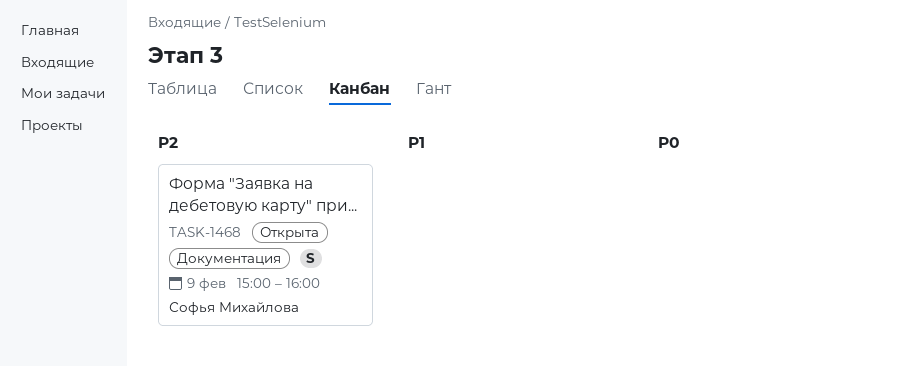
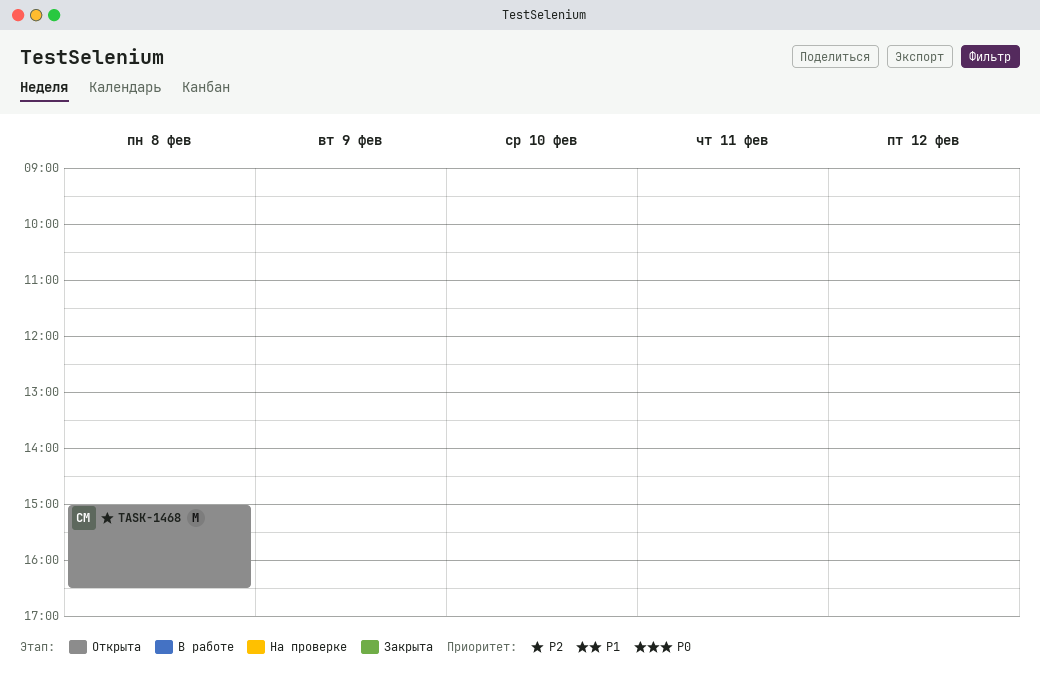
TASK-1468, estimate: S -> M
TASK-1468, day: Feb 9 -> Feb 8
TASK-1468, ends: 16:00 -> 16:30

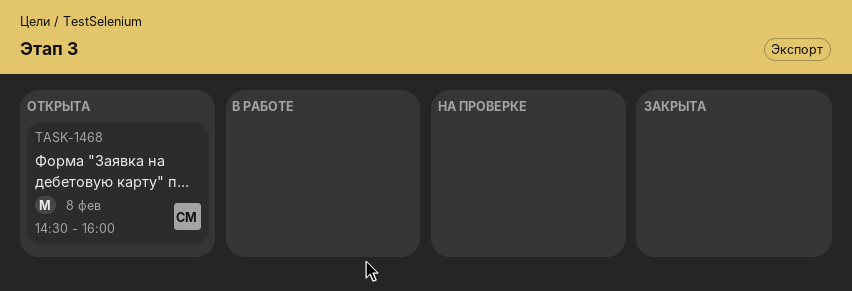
TASK-1468, begins: 15:00 -> 14:30
TASK-1468, ends: 16:30 -> 16:00

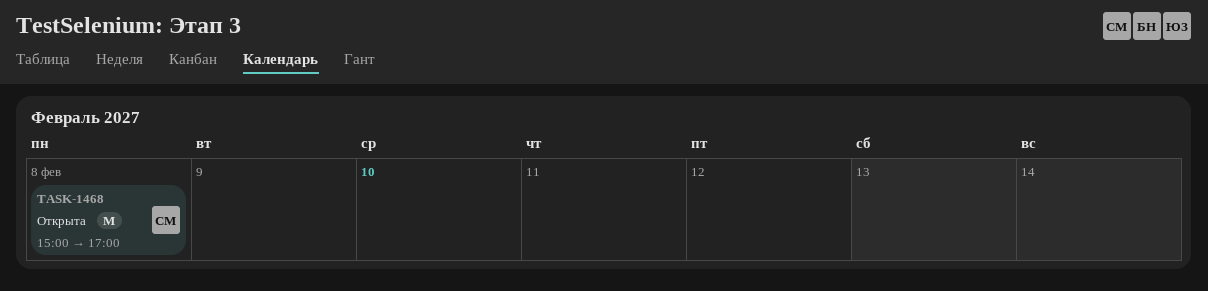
TASK-1468, begins: 14:30 -> 15:00
TASK-1468, ends: 16:00 -> 17:00

